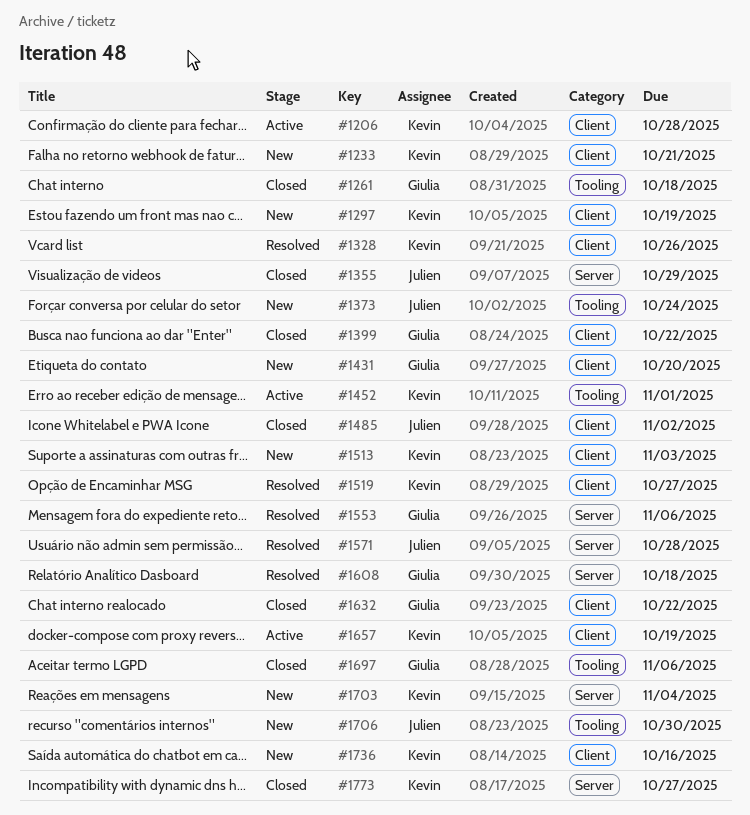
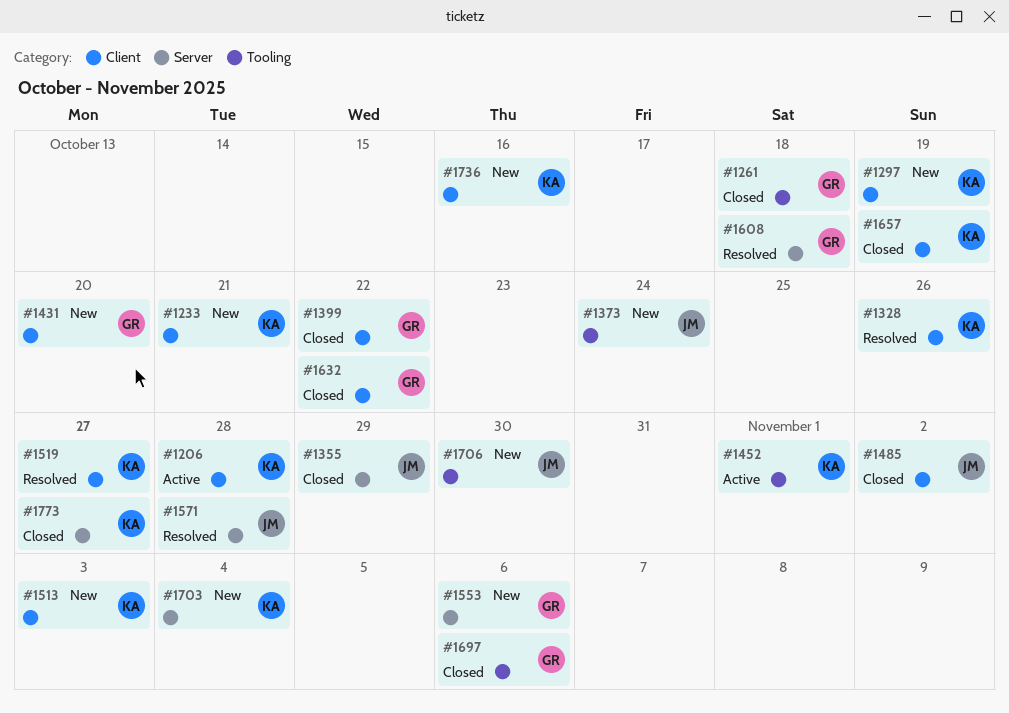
#1553, status: Resolved -> New
#1657, status: Active -> Closed

